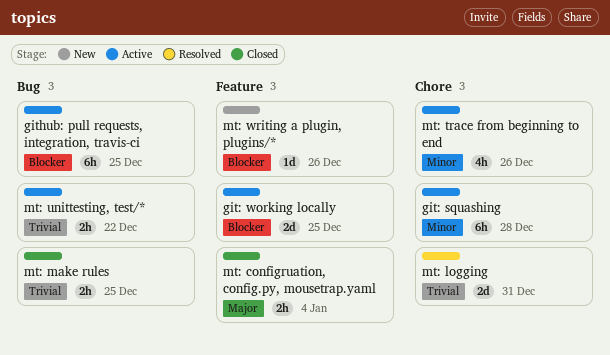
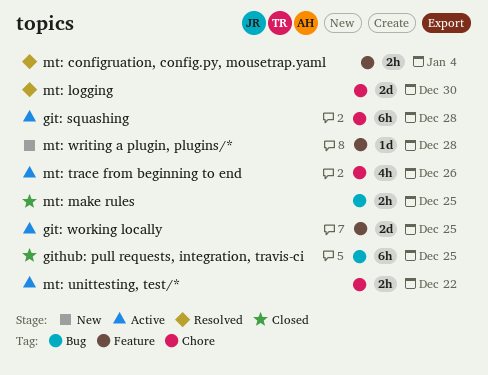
github: pull requests, integration, travis-ci, status: Active -> Closed
mt: configruation, config.py, mousetrap.yaml, status: Closed -> Resolved
mt: logging, due: Dec 31 -> Dec 30
mt: unittesting, test/*, label: Bug -> Chore
mt: writing a plugin, plugins/*, due: Dec 26 -> Dec 28

